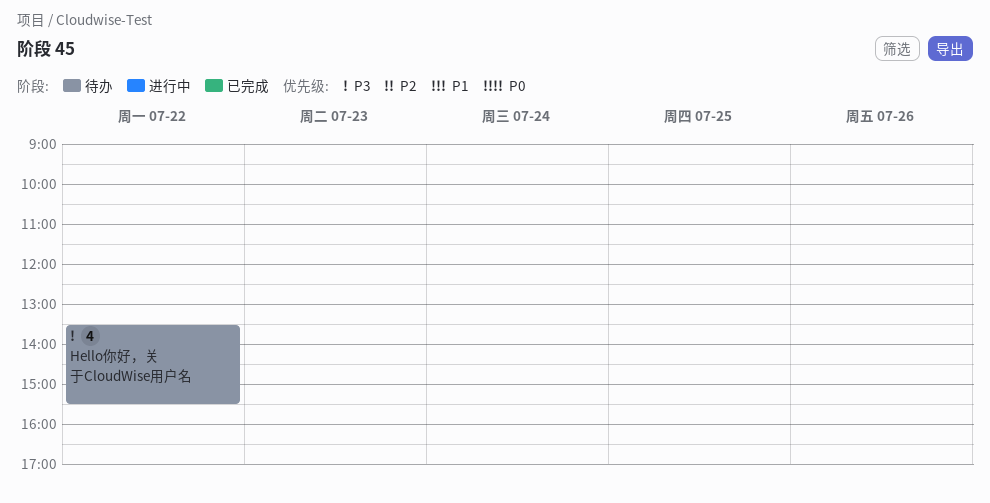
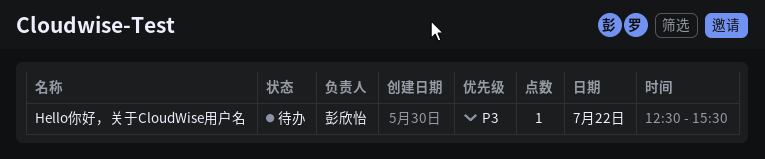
Hello你好，关于CloudWise用户名, estimate: 4 -> 1
Hello你好，关于CloudWise用户名, begins: 13:30 -> 12:30

